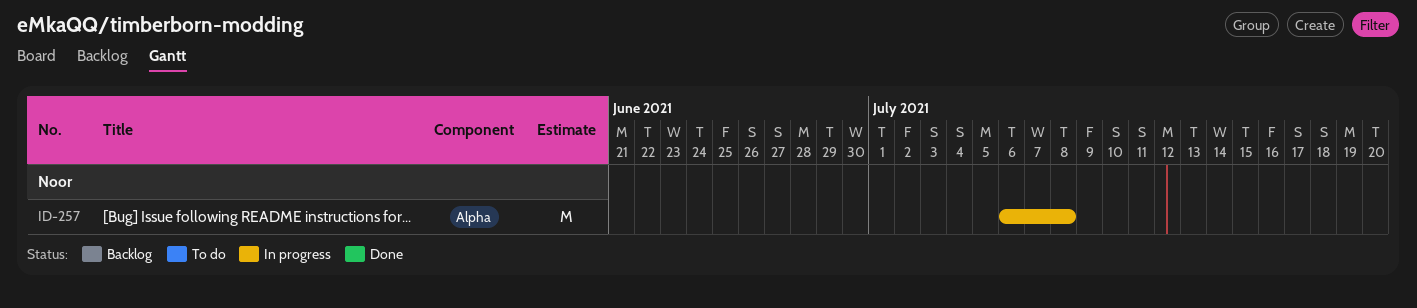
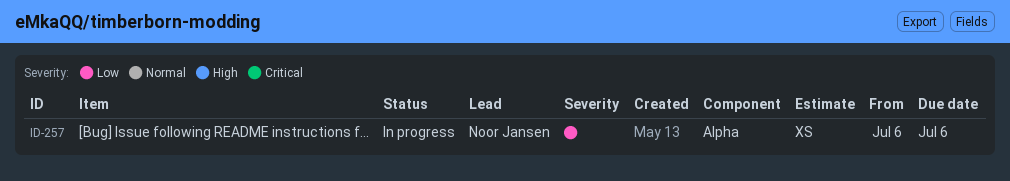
ID-257, estimate: M -> XS
ID-257, due: Jul 8 -> Jul 6

